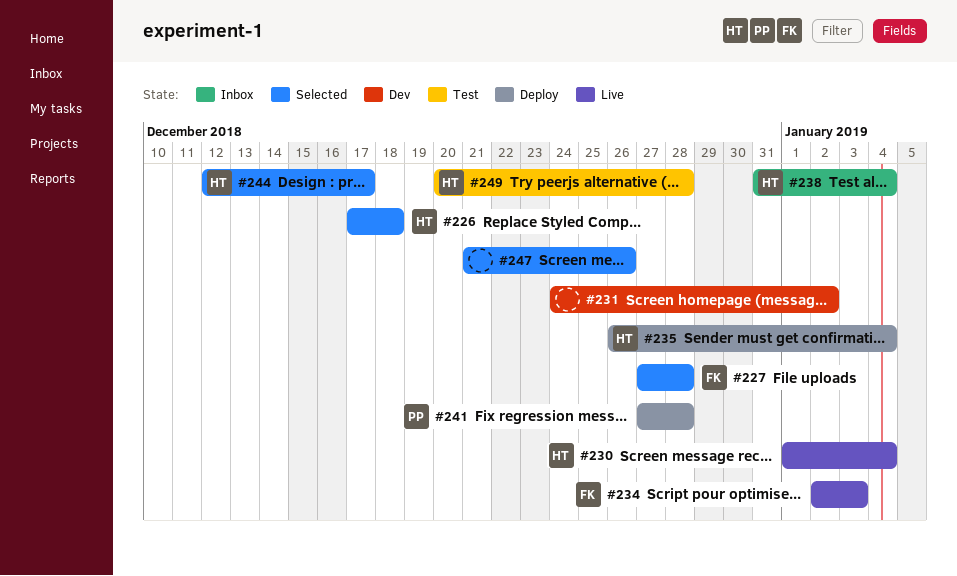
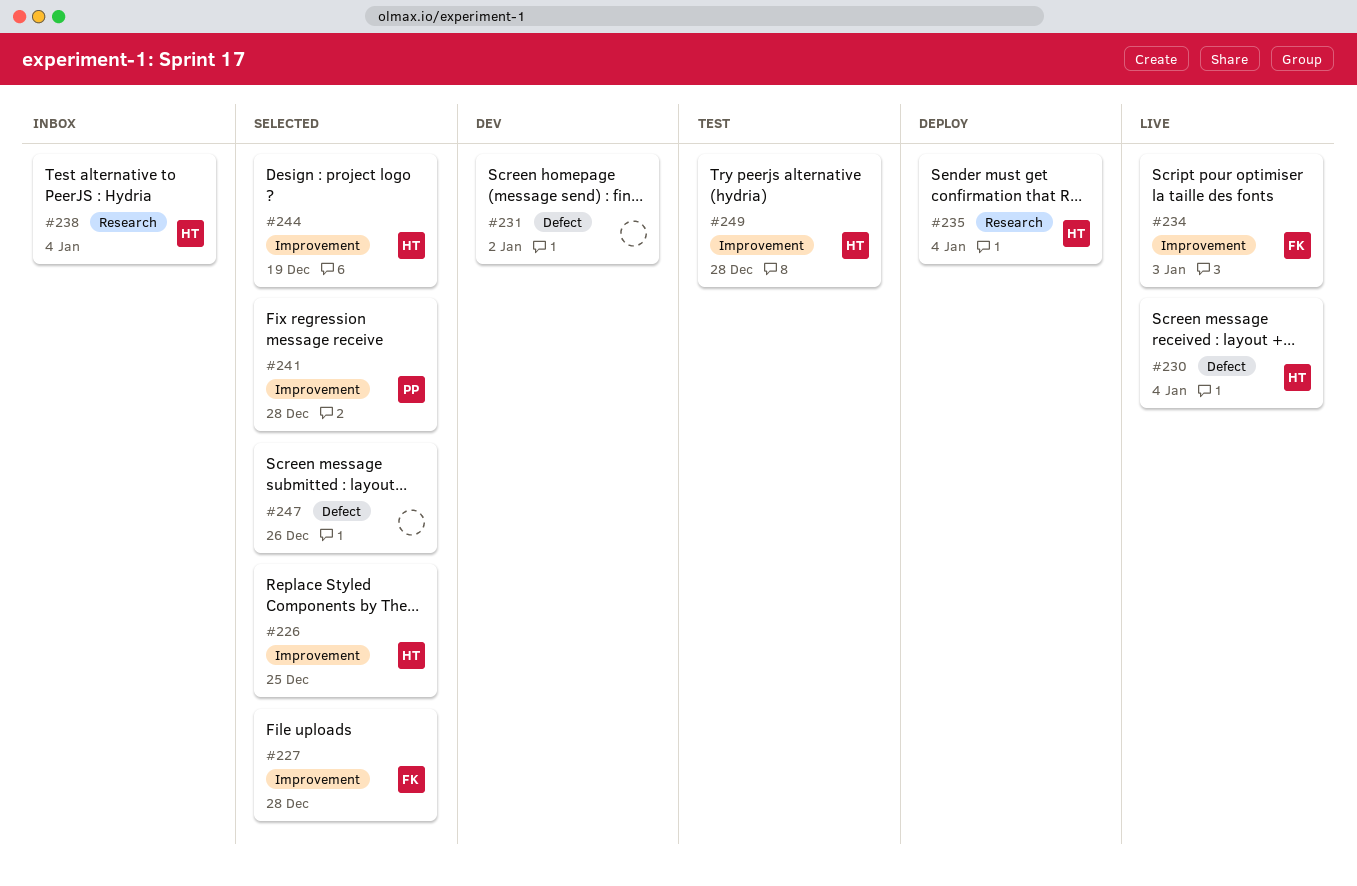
#226, due: Dec 18 -> Dec 25
#241, status: Deploy -> Selected
#244, due: Dec 17 -> Dec 19

